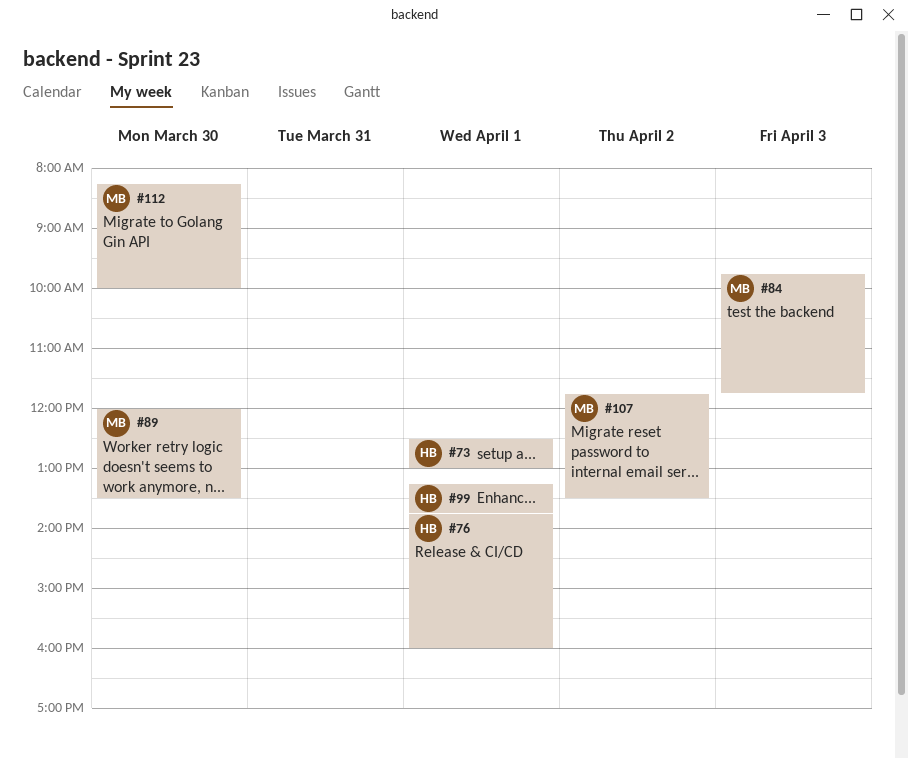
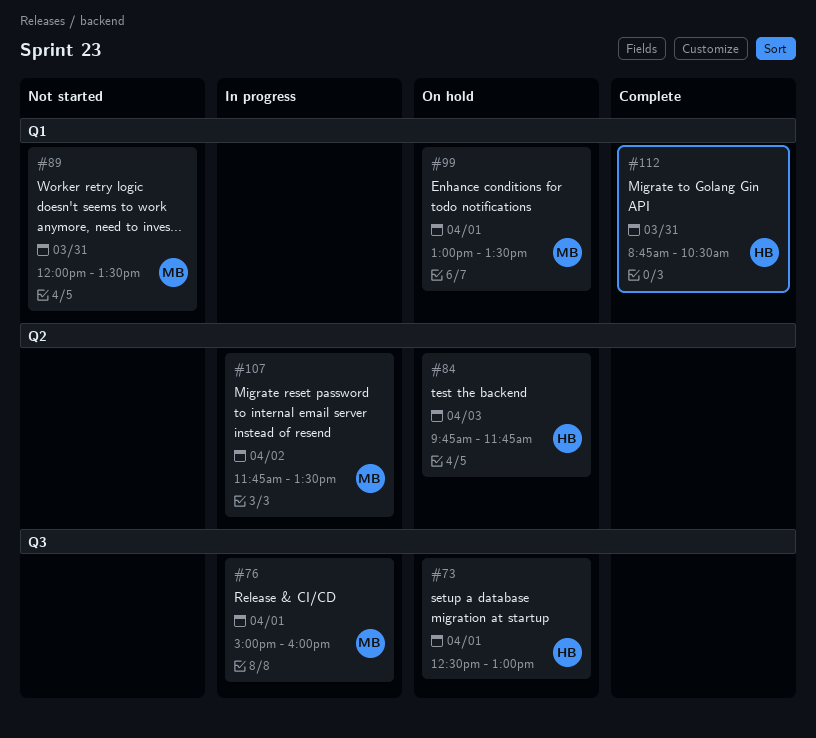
#76, owner: HB -> MB
#76, begins: 13:45 -> 15:00
#84, owner: MB -> HB
#89, day: Mar 30 -> Mar 31
#99, owner: HB -> MB
#99, begins: 13:15 -> 13:00
#99, ends: 13:45 -> 13:30
#112, owner: MB -> HB
#112, day: Mar 30 -> Mar 31
#112, begins: 08:15 -> 08:45
#112, ends: 10:00 -> 10:30

